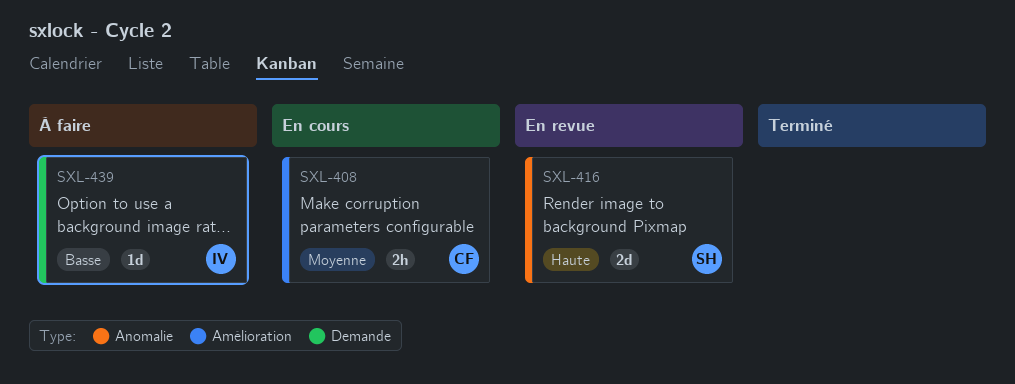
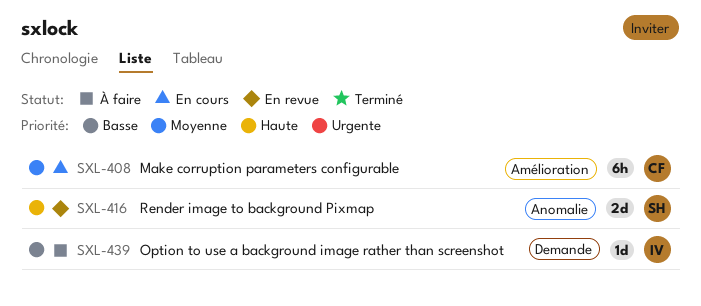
SXL-408, estimate: 2h -> 6h

